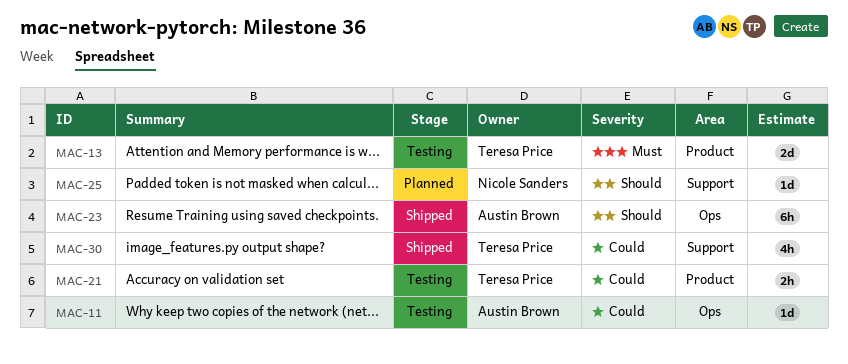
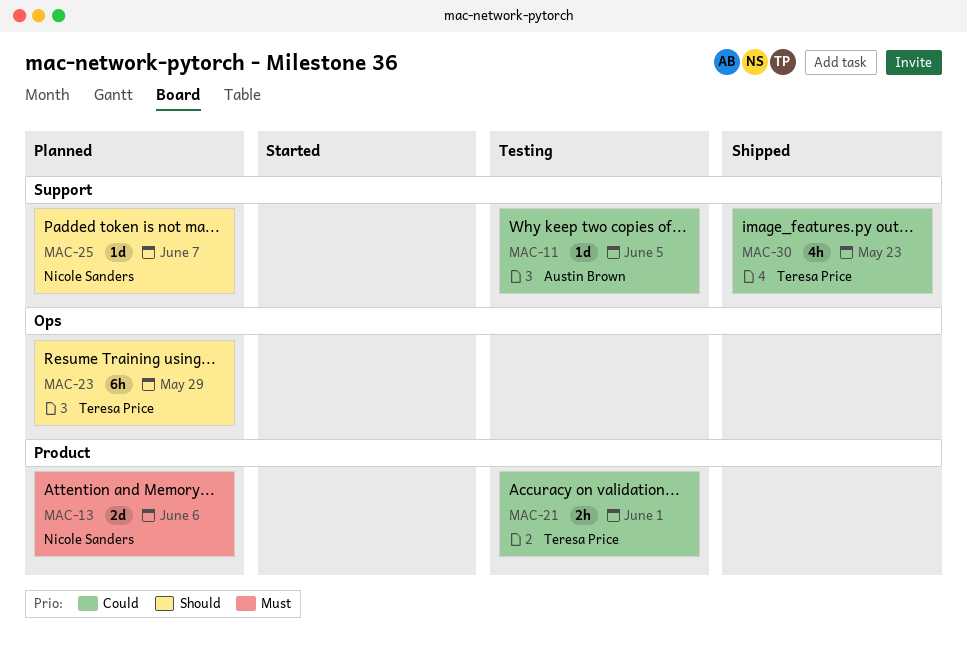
MAC-11, label: Ops -> Support
MAC-13, status: Testing -> Planned
MAC-13, owner: Teresa Price -> Nicole Sanders
MAC-23, status: Shipped -> Planned
MAC-23, owner: Austin Brown -> Teresa Price

